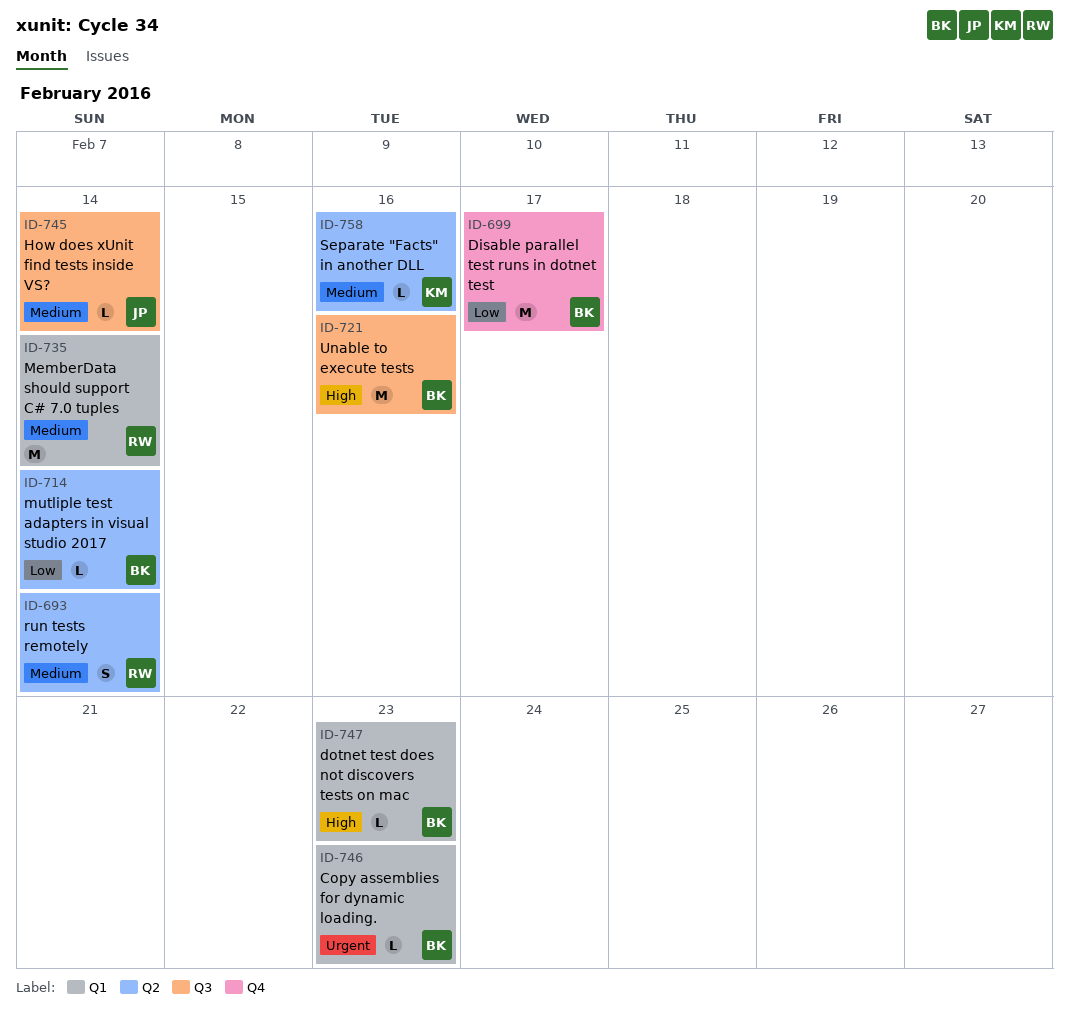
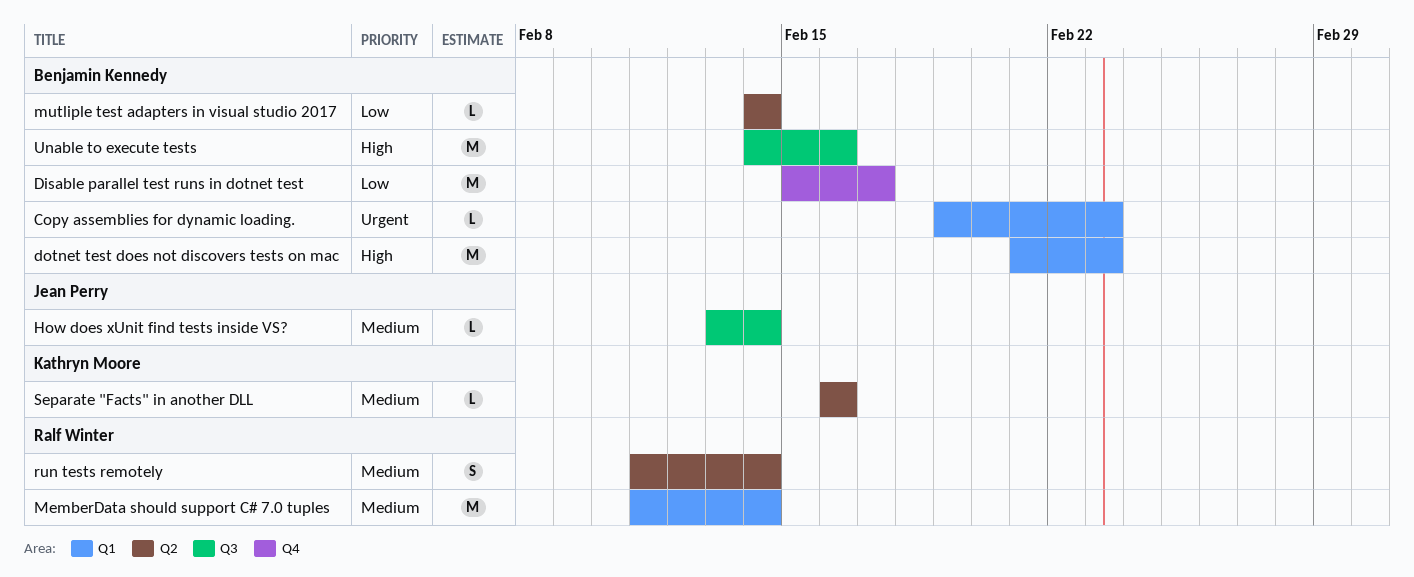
dotnet test does not discovers tests on mac, estimate: L -> M

